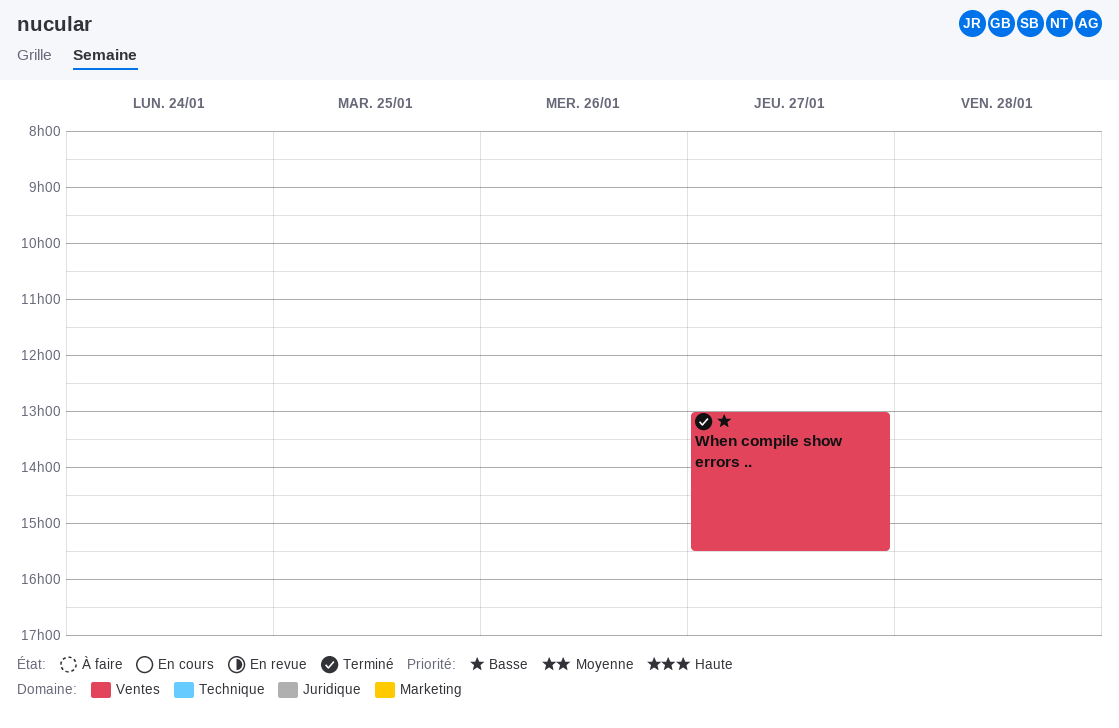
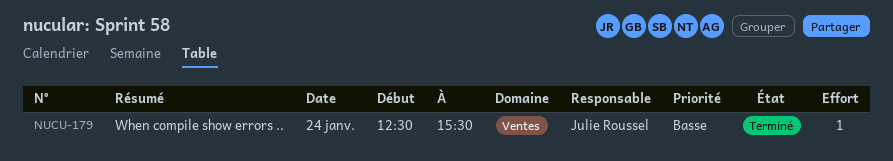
When compile show errors .., day: Jan 27 -> Jan 24
When compile show errors .., begins: 13:00 -> 12:30

